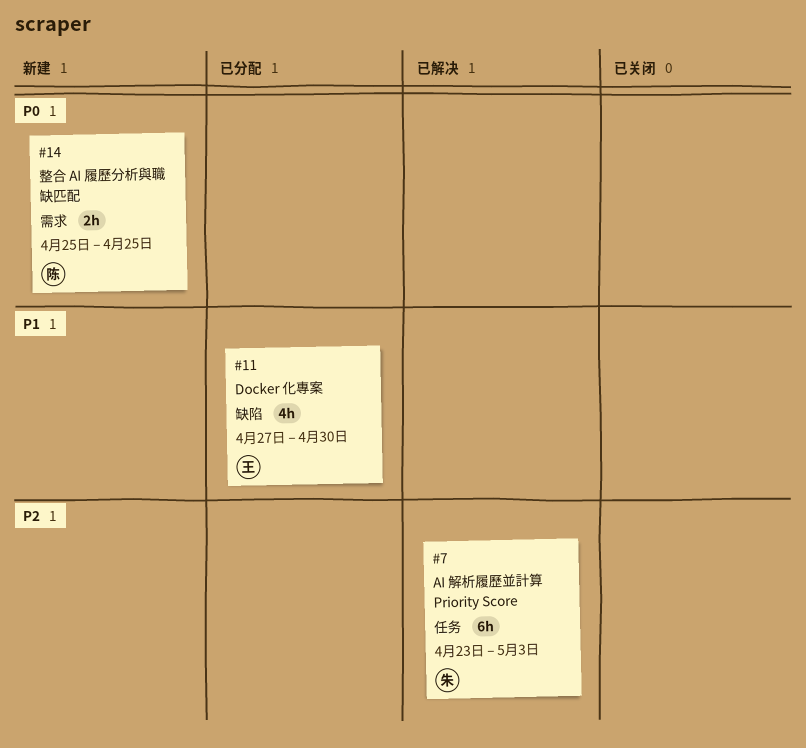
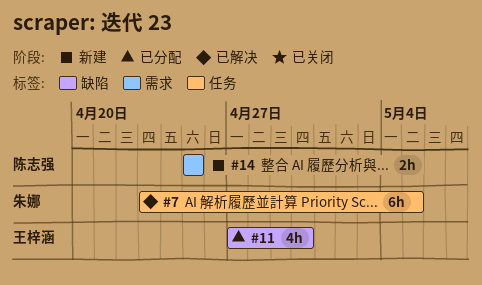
#7, due: May 3 -> May 5

